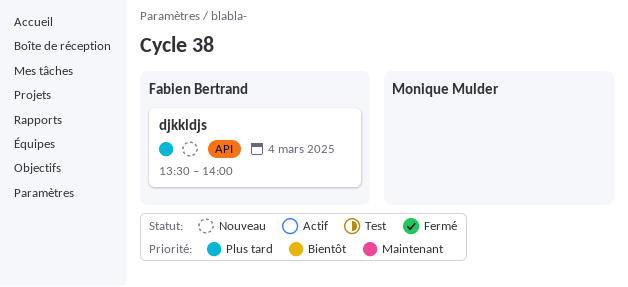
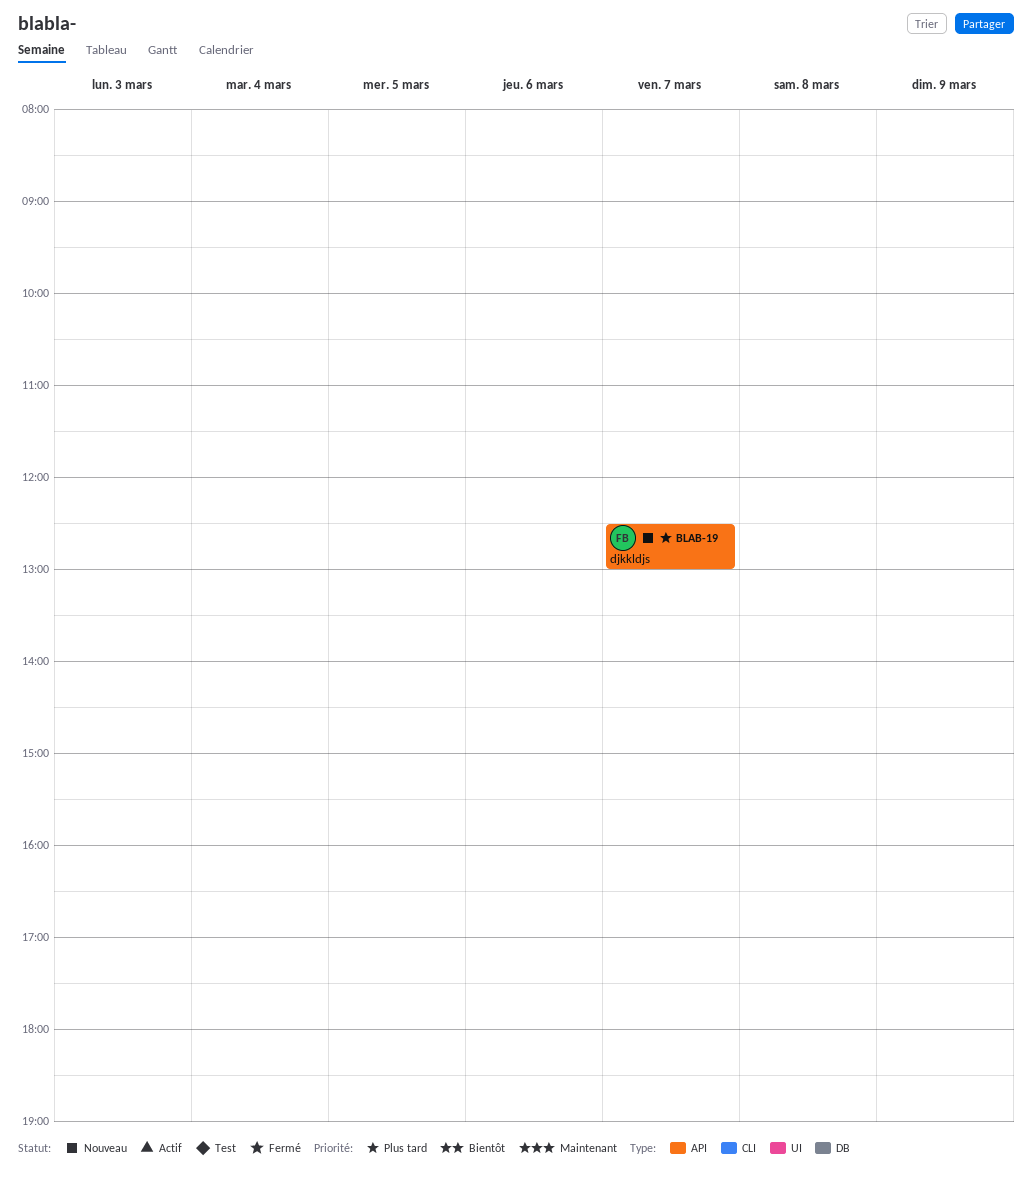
djkkldjs, day: Mar 4 -> Mar 7
djkkldjs, begins: 13:30 -> 12:30
djkkldjs, ends: 14:00 -> 13:00

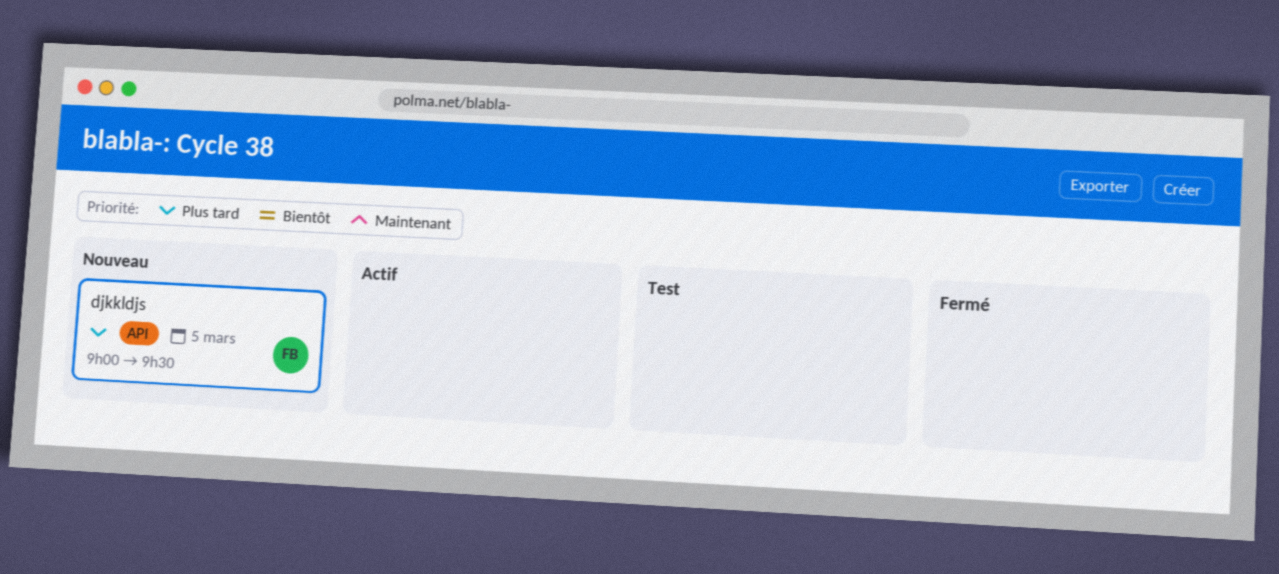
djkkldjs, day: Mar 7 -> Mar 5
djkkldjs, begins: 12:30 -> 09:00
djkkldjs, ends: 13:00 -> 09:30

